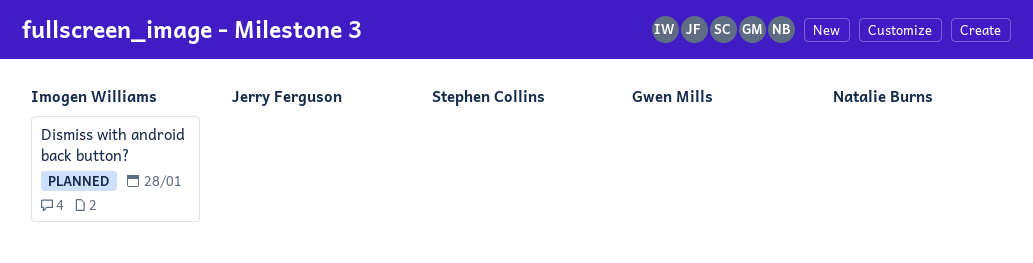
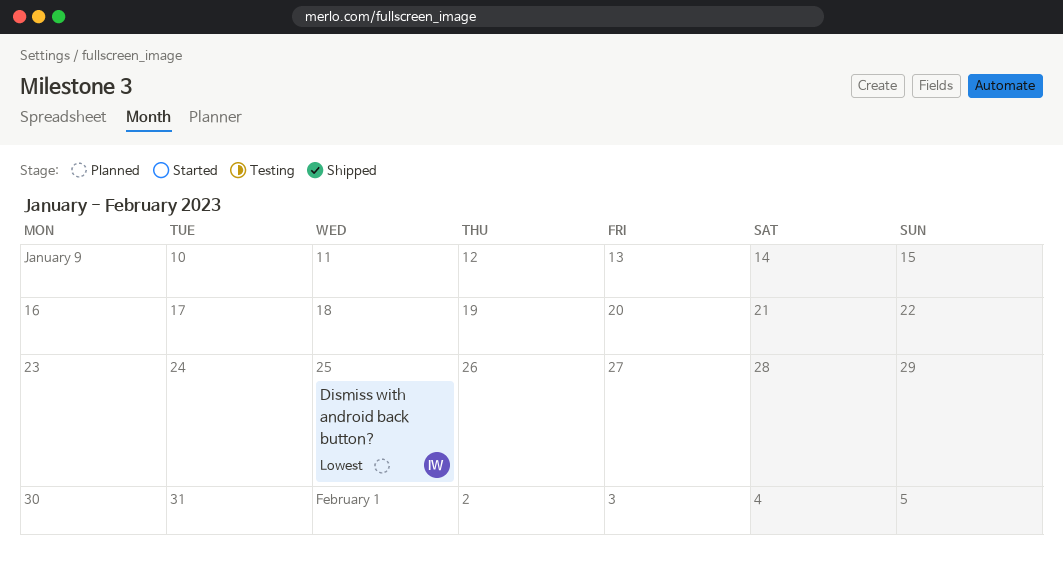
Dismiss with android back button?, due: Jan 28 -> Jan 25

